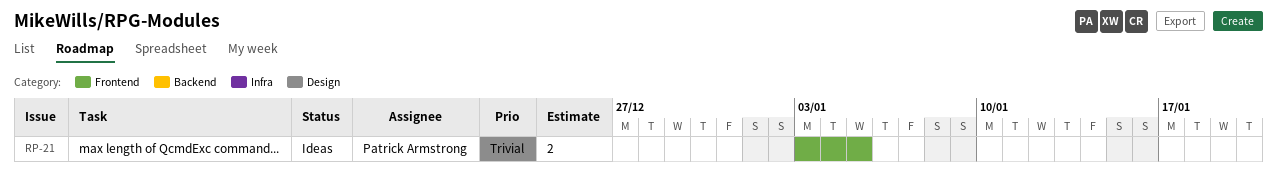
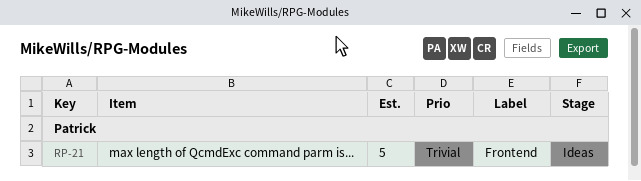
RP-21, estimate: 2 -> 5

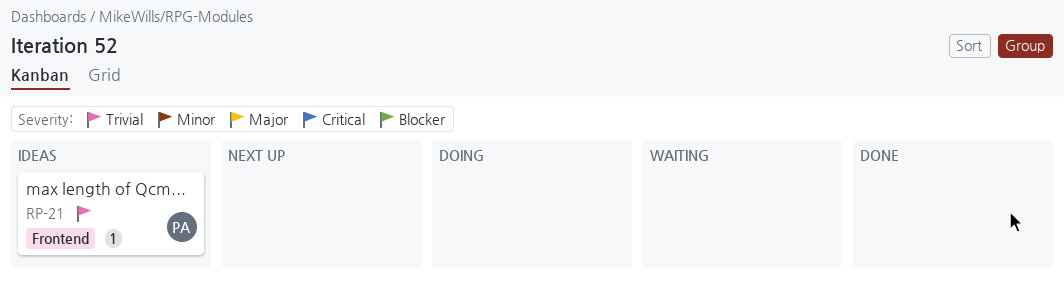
RP-21, estimate: 5 -> 1

